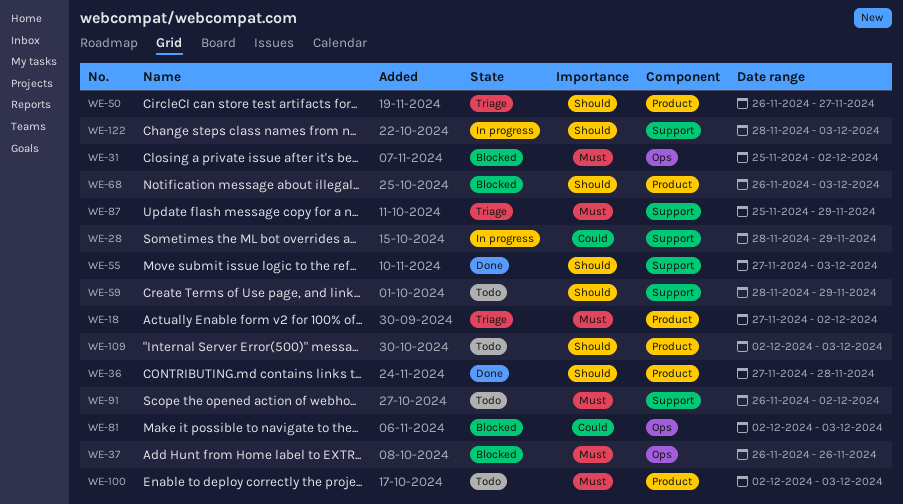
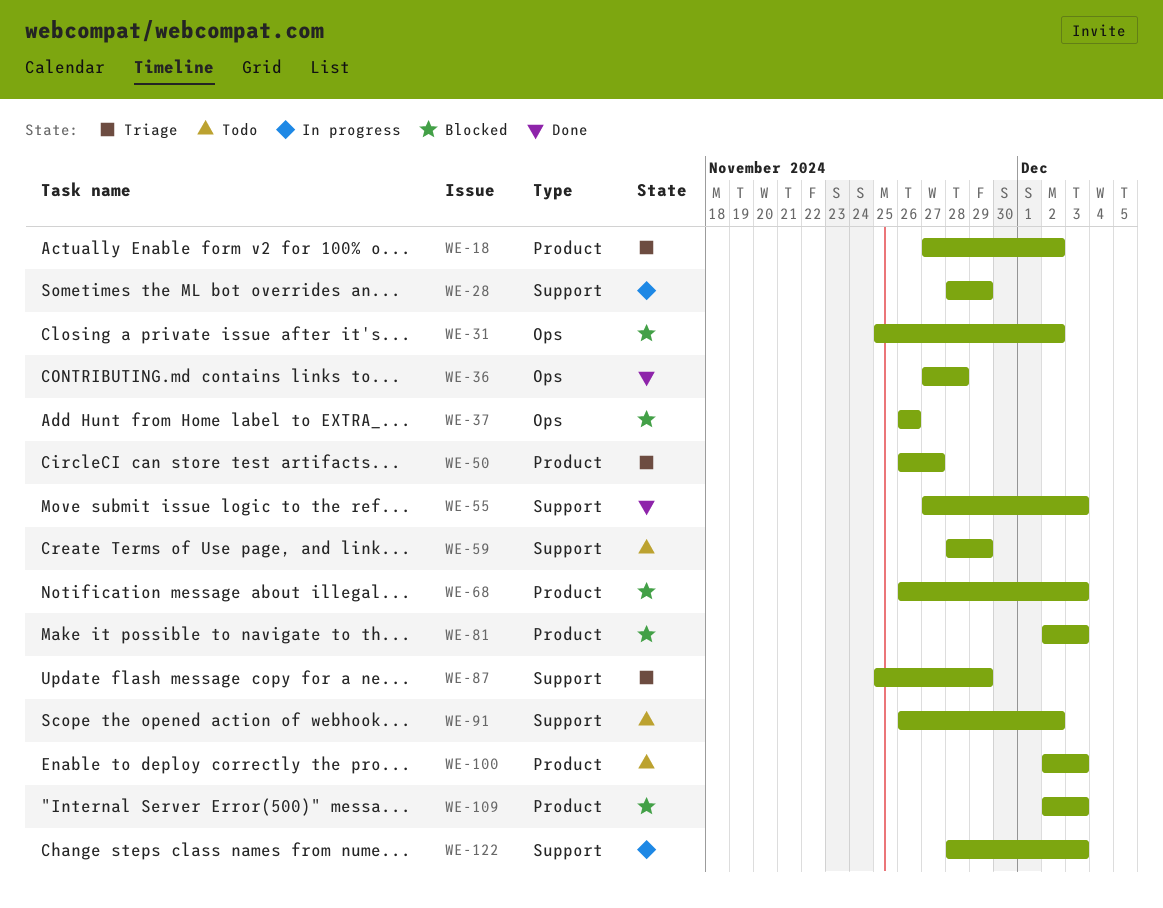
WE-36, label: Product -> Ops
WE-81, label: Ops -> Product
WE-109, status: Todo -> Blocked

